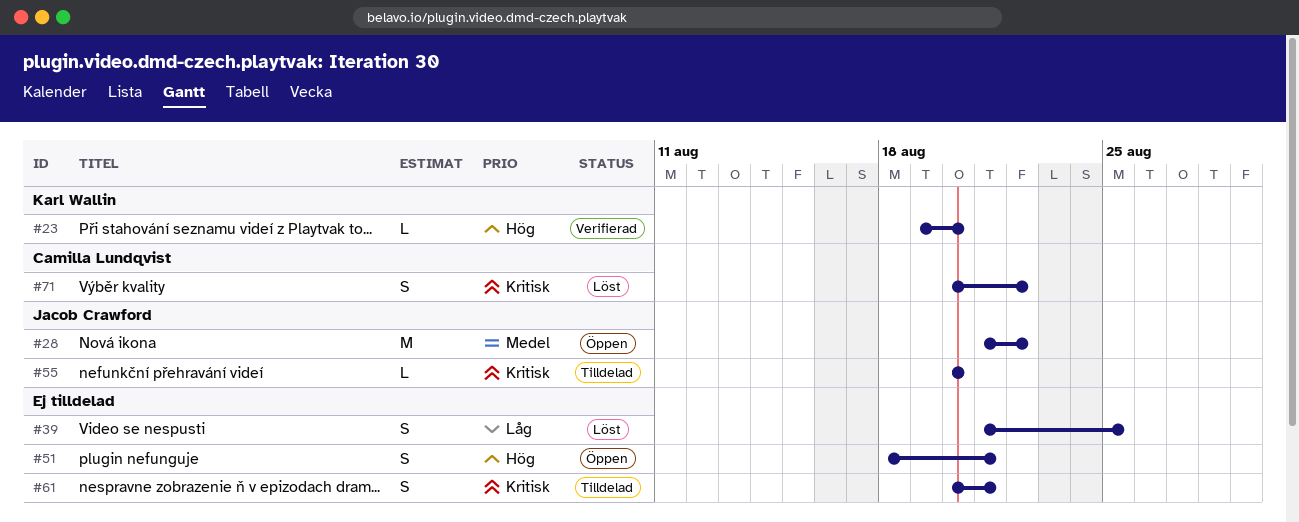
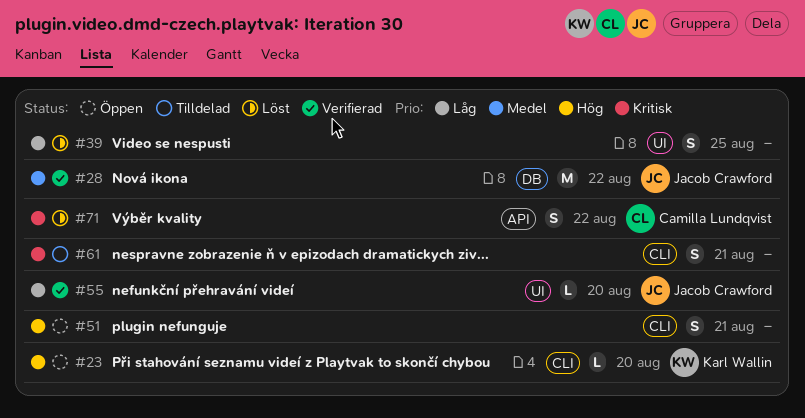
#23, status: Verifierad -> Öppen
#28, status: Öppen -> Verifierad
#55, status: Tilldelad -> Verifierad
#55, priority: Kritisk -> Låg

